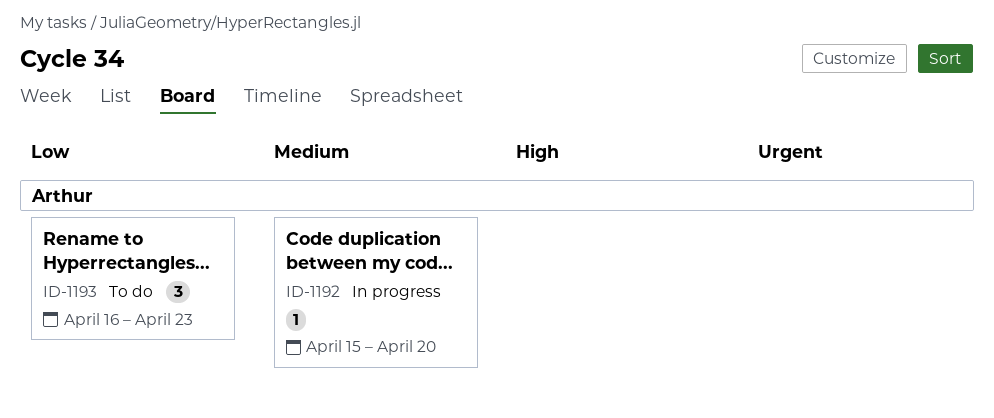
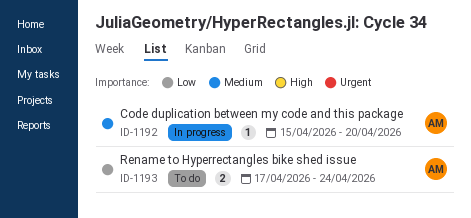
ID-1193, estimate: 3 -> 2
ID-1193, start: Apr 16 -> Apr 17
ID-1193, due: Apr 23 -> Apr 24

